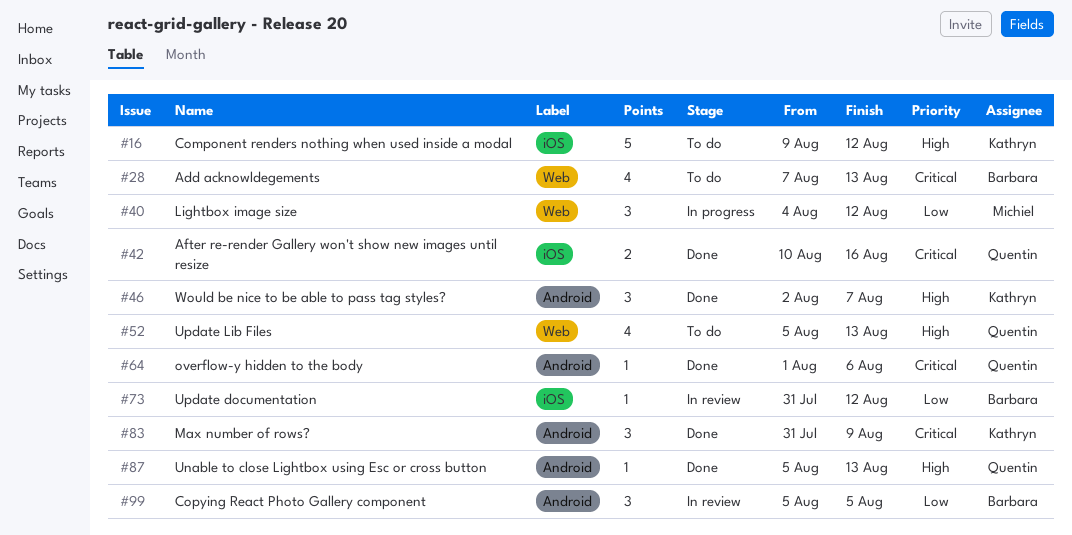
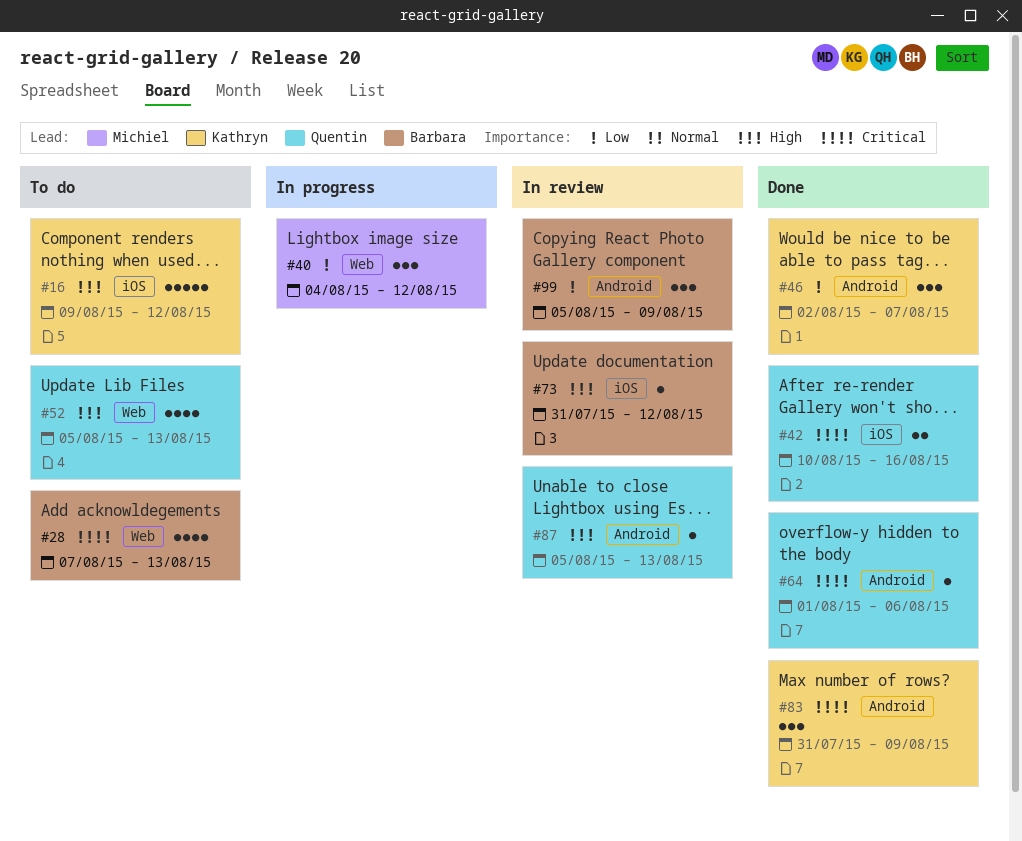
#46, priority: High -> Low
#73, priority: Low -> High
#87, status: Done -> In review
#99, due: Aug 5 -> Aug 9

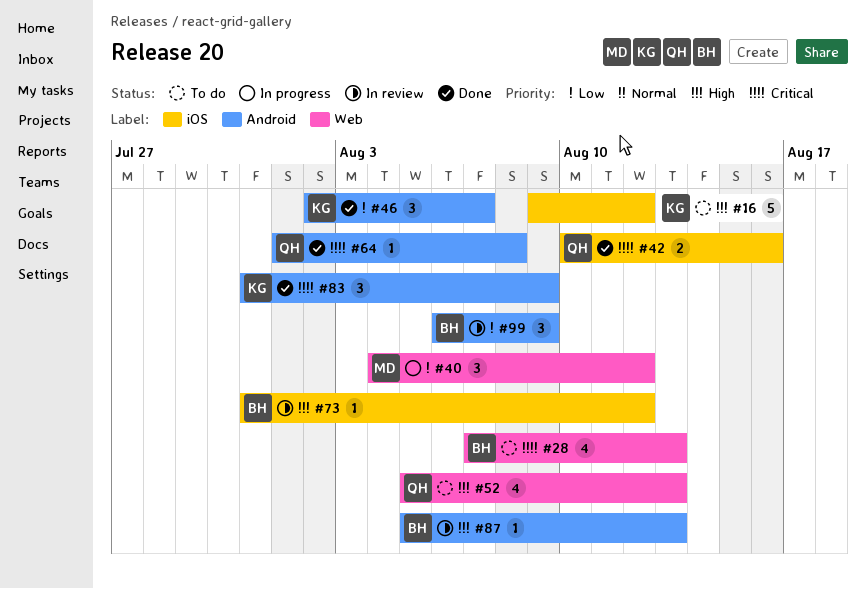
#64, due: Aug 6 -> Aug 8
#87, owner: Quentin -> Barbara
#99, start: Aug 5 -> Aug 6

